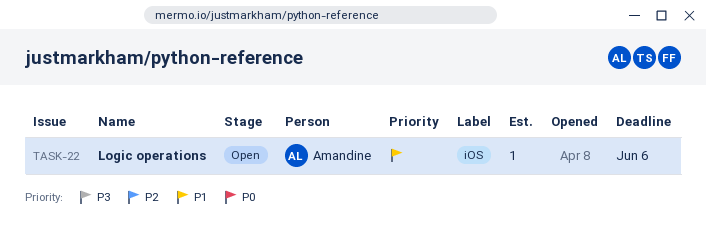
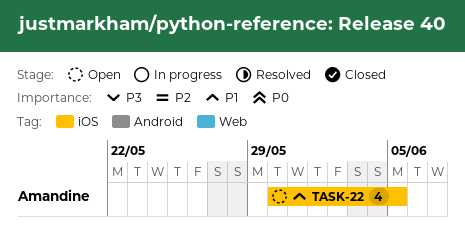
TASK-22, estimate: 1 -> 4
TASK-22, due: Jun 6 -> Jun 5

